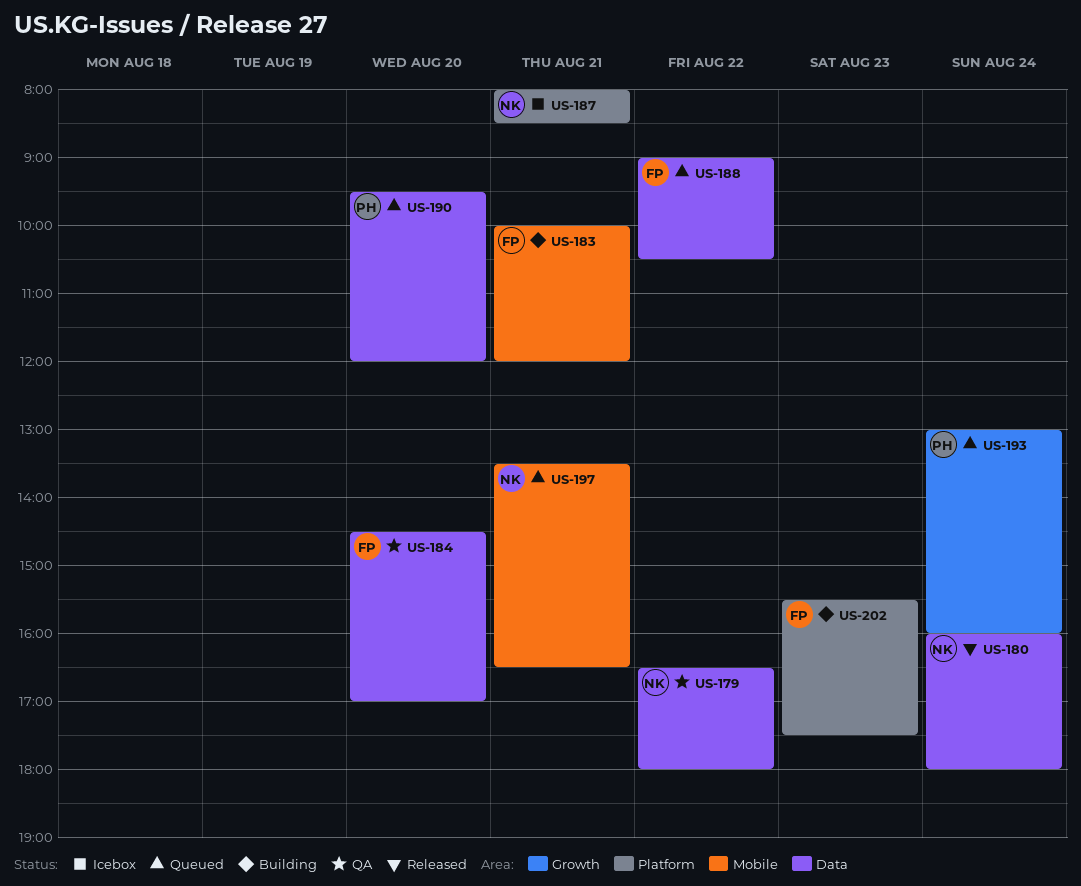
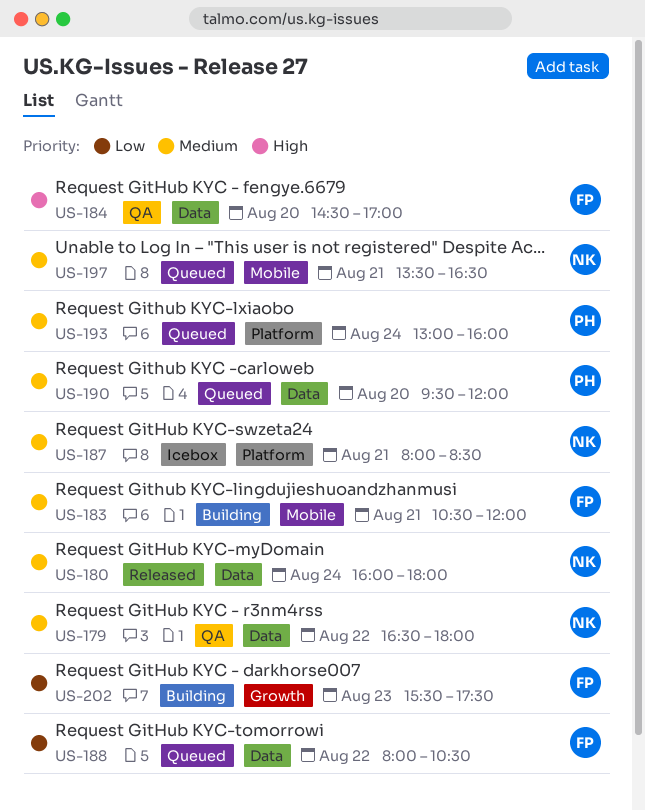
US-183, begins: 10:00 -> 10:30
US-188, begins: 09:00 -> 08:00
US-193, label: Growth -> Platform
US-202, label: Platform -> Growth

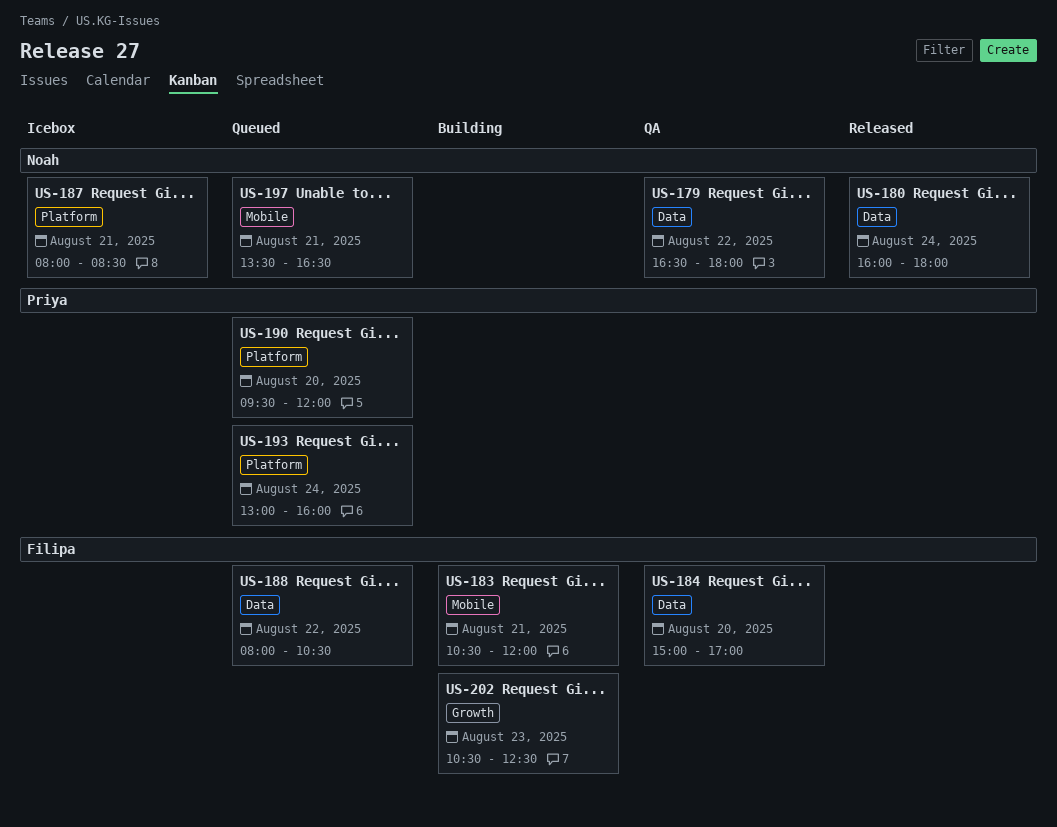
US-184, begins: 14:30 -> 15:00
US-190, label: Data -> Platform
US-202, begins: 15:30 -> 10:30
US-202, ends: 17:30 -> 12:30

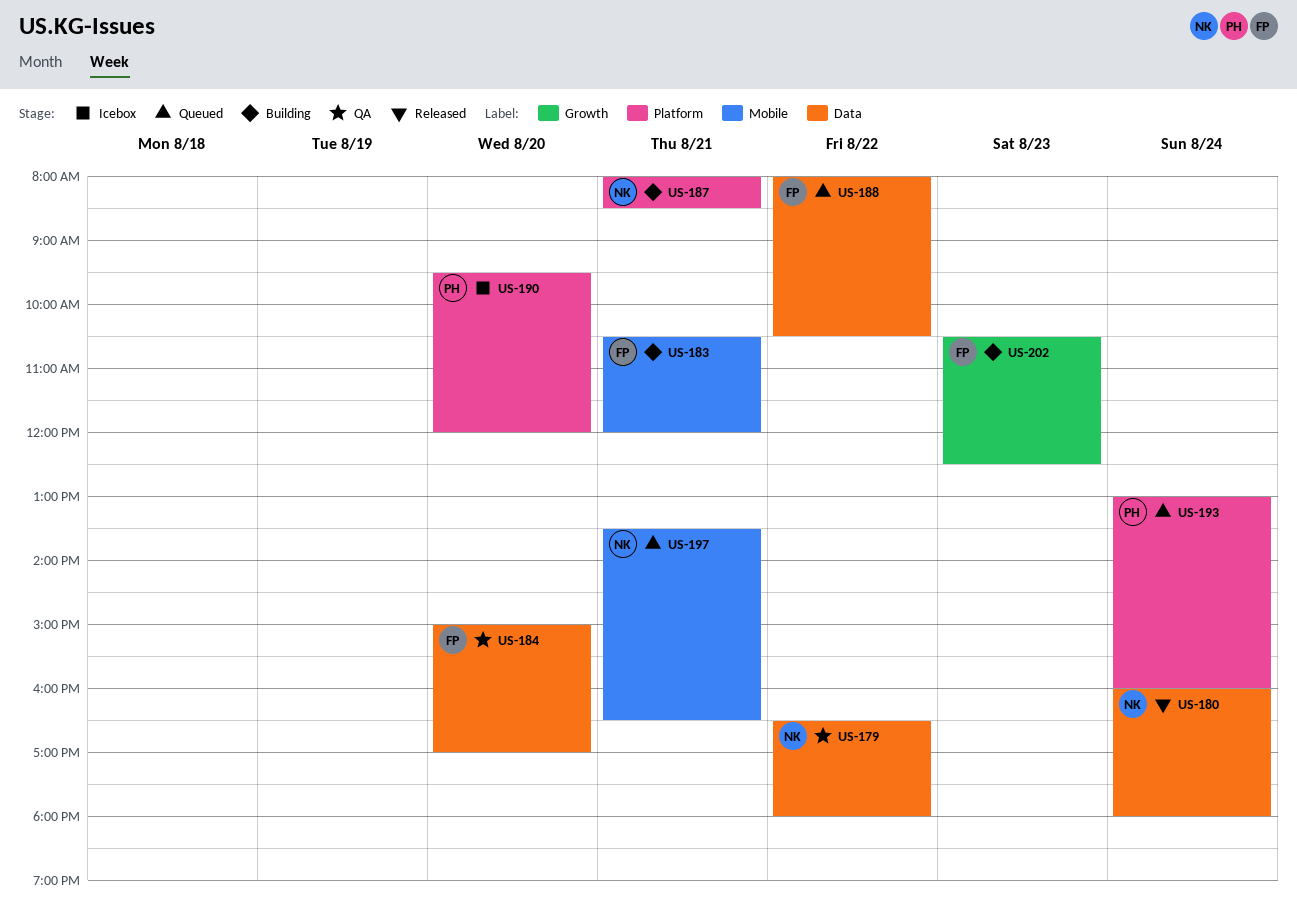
US-187, status: Icebox -> Building
US-190, status: Queued -> Icebox

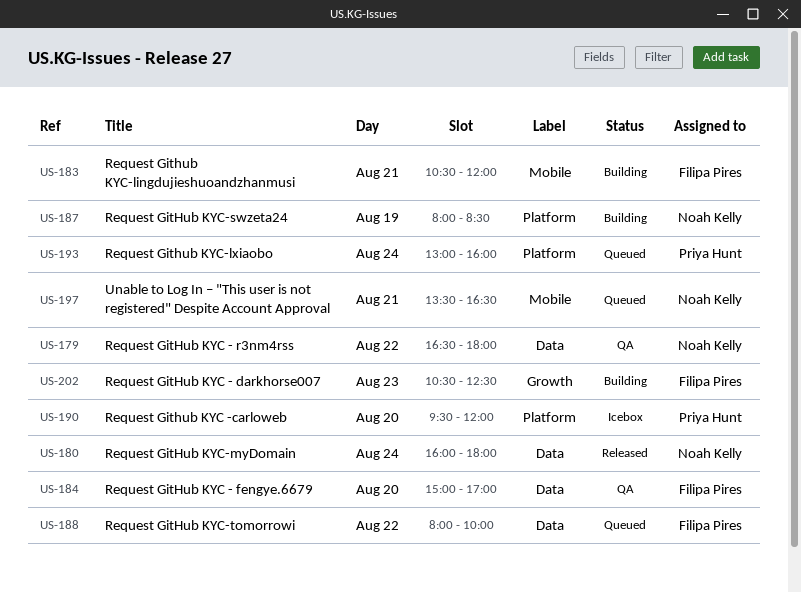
US-187, day: Aug 21 -> Aug 19
US-188, ends: 10:30 -> 10:00

